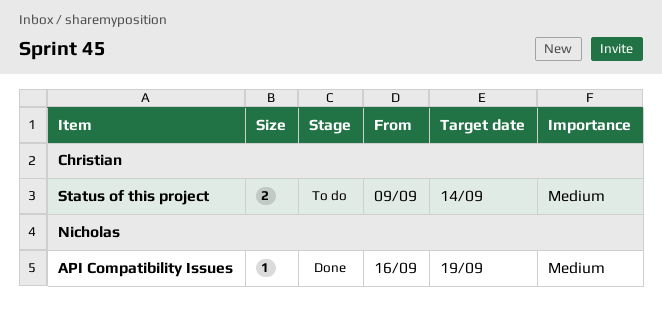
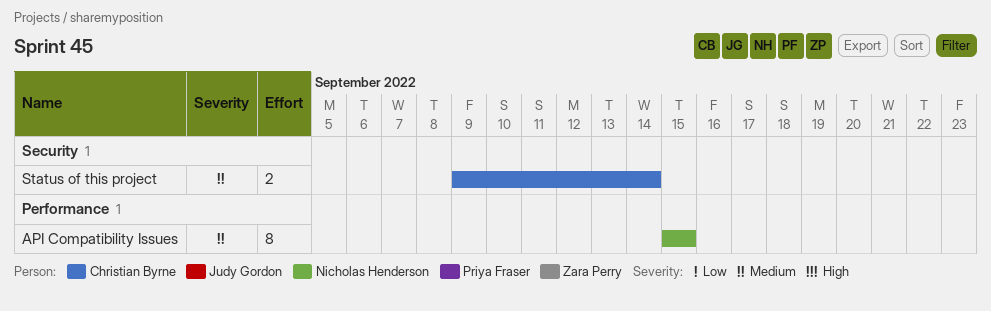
API Compatibility Issues, estimate: 1 -> 8
API Compatibility Issues, start: Sep 16 -> Sep 15
API Compatibility Issues, due: Sep 19 -> Sep 15

